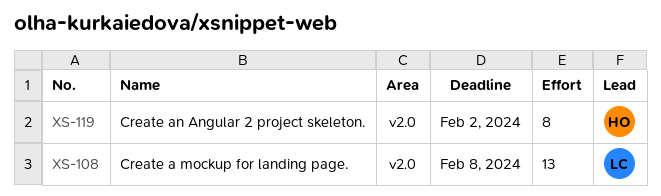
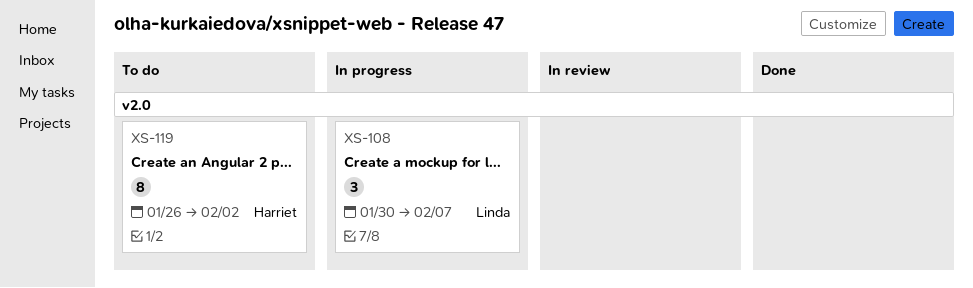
XS-108, estimate: 13 -> 3
XS-108, due: Feb 8 -> Feb 7

